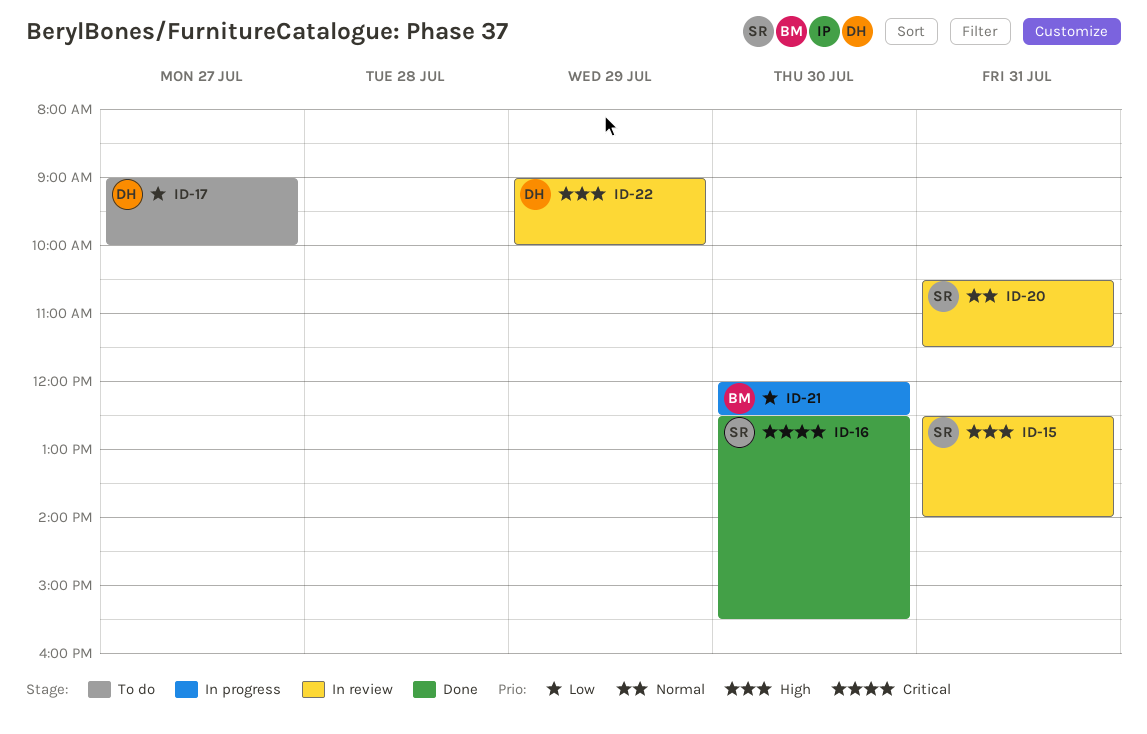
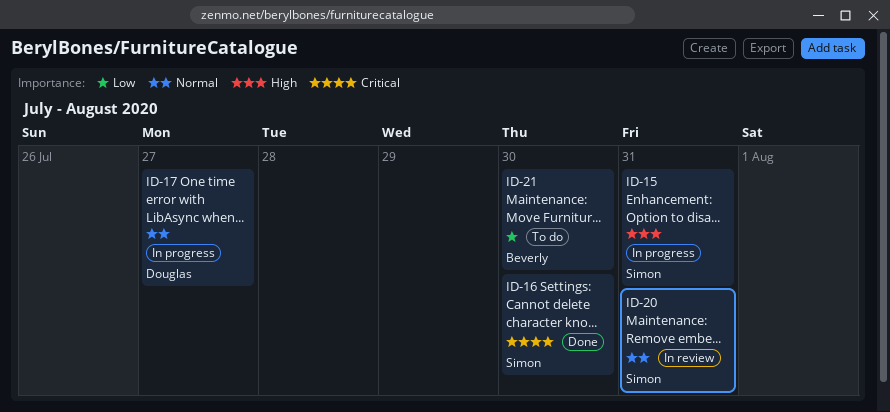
ID-15, status: In review -> In progress
ID-17, status: To do -> In progress
ID-17, priority: Low -> Normal
ID-21, status: In progress -> To do
ID-22: present -> none

